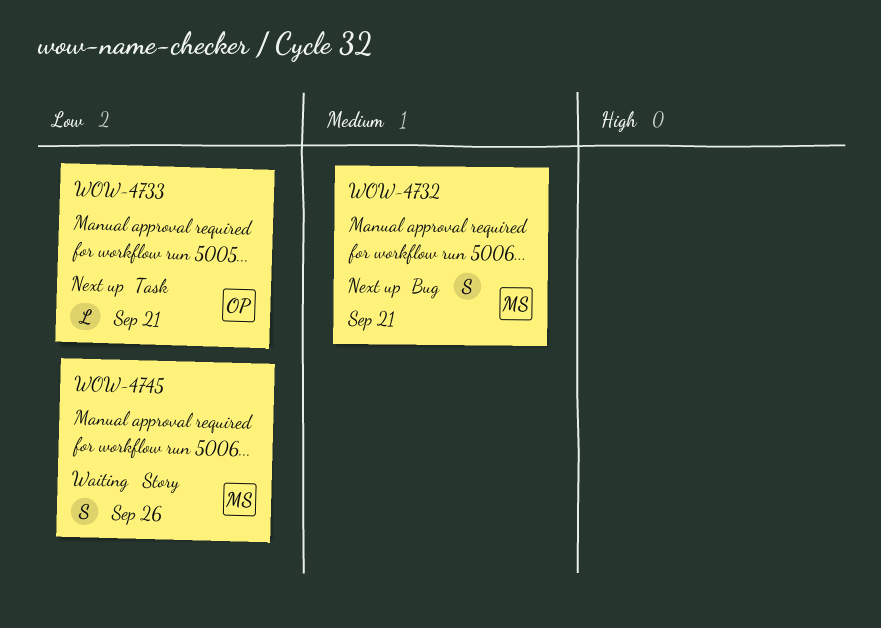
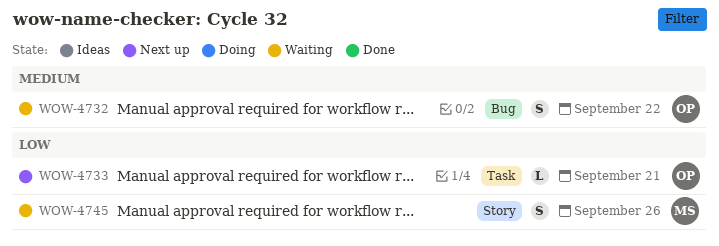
WOW-4732, status: Next up -> Waiting
WOW-4732, owner: MS -> OP
WOW-4732, due: Sep 21 -> Sep 22

